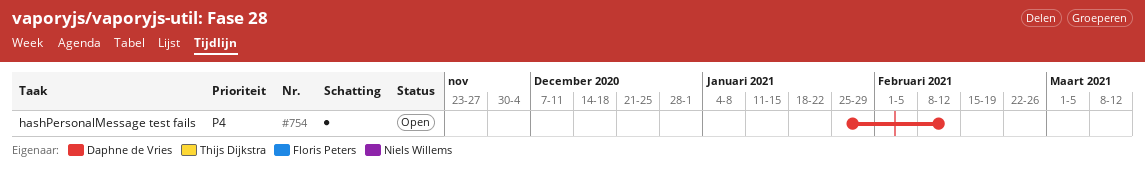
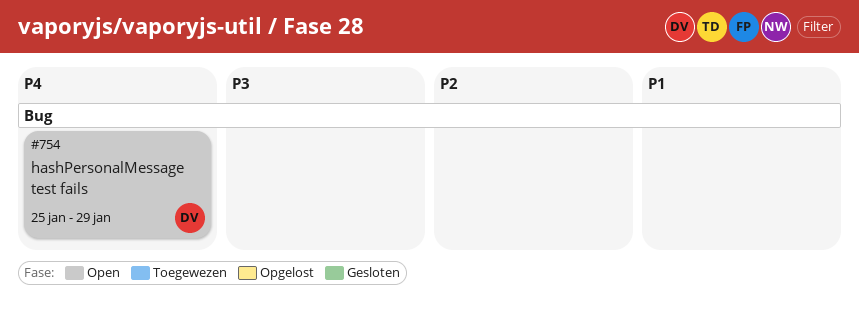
#754, due: Feb 12 -> Jan 29

